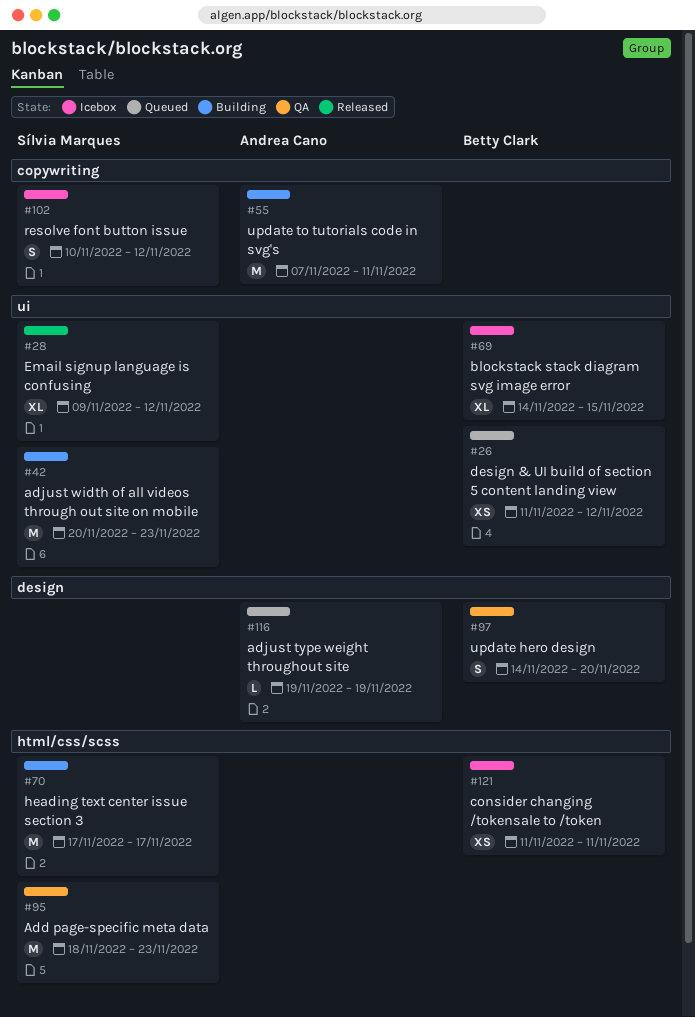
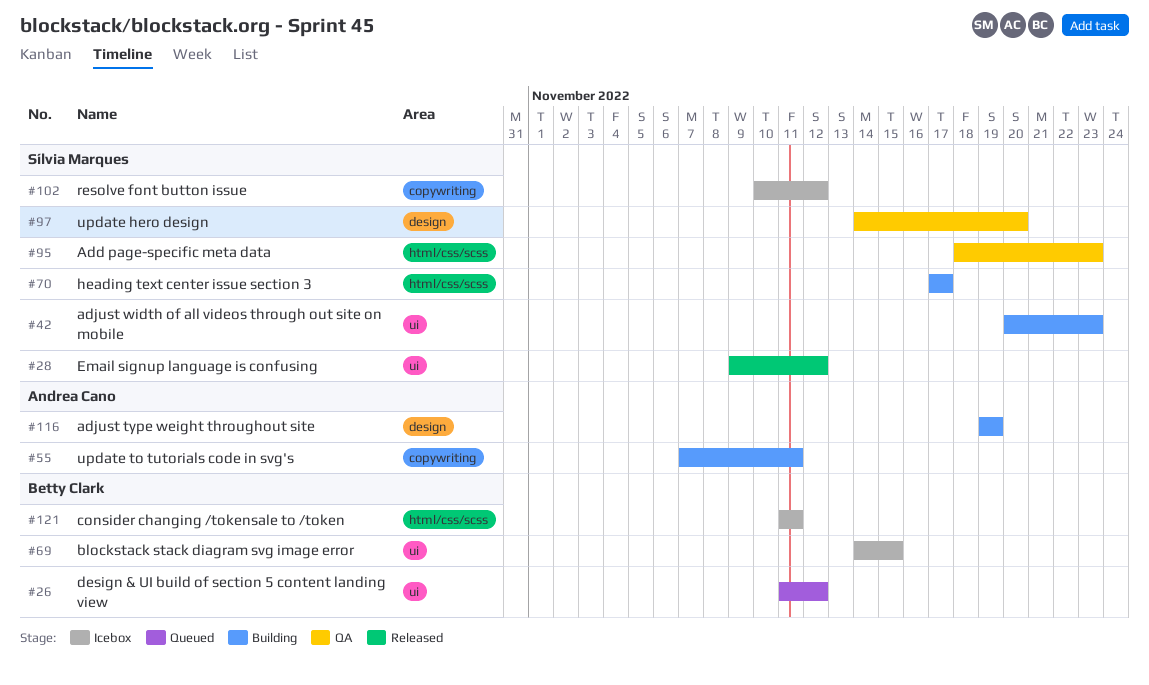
#97, owner: Betty Clark -> Sílvia Marques
#116, status: Queued -> Building

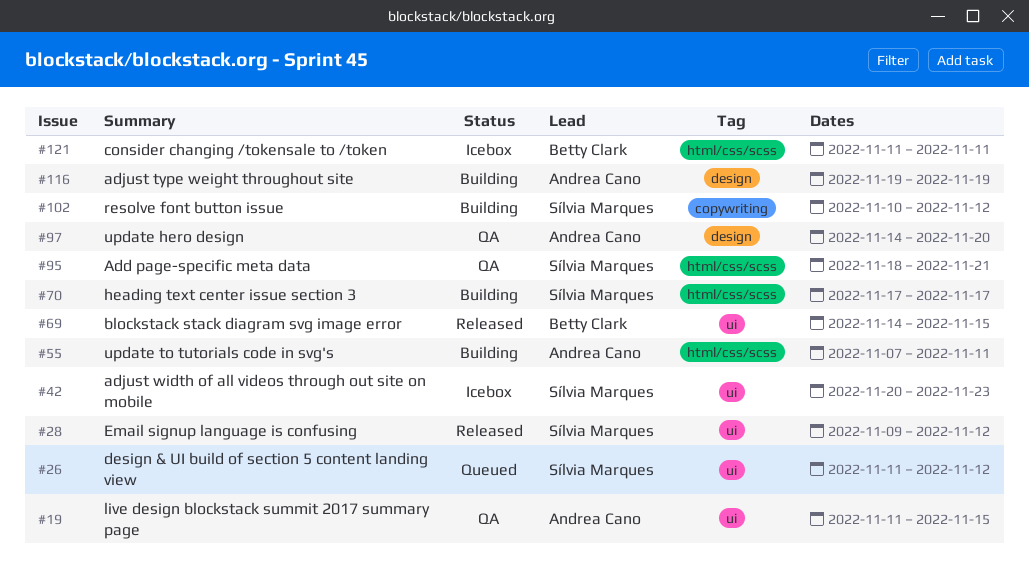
#19: none -> present
#26, owner: Betty Clark -> Sílvia Marques
#42, status: Building -> Icebox
#55, label: copywriting -> html/css/scss
#69, status: Icebox -> Released
#95, due: Nov 23 -> Nov 21
#97, owner: Sílvia Marques -> Andrea Cano
#102, status: Icebox -> Building

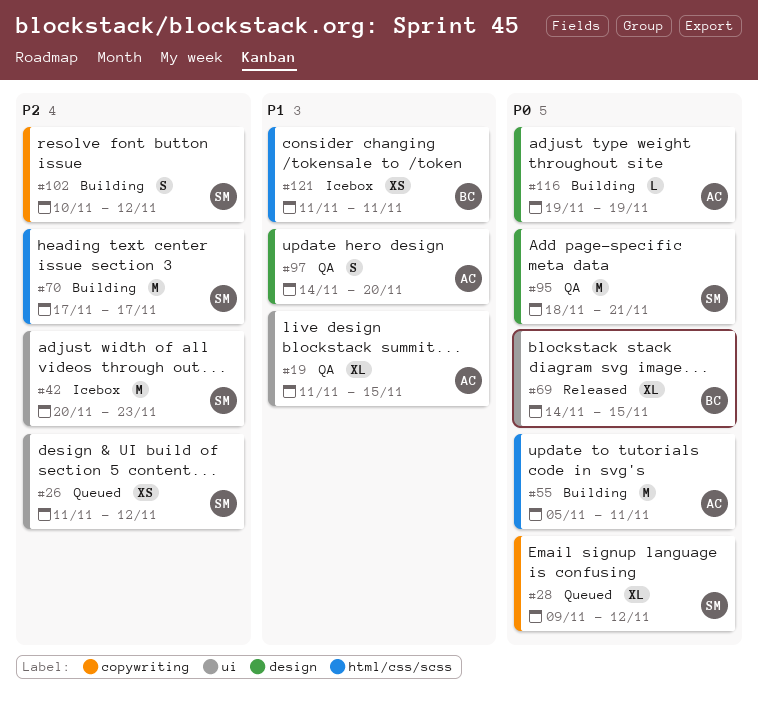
#28, status: Released -> Queued
#28, label: ui -> copywriting
#55, start: Nov 7 -> Nov 5
#95, label: html/css/scss -> design

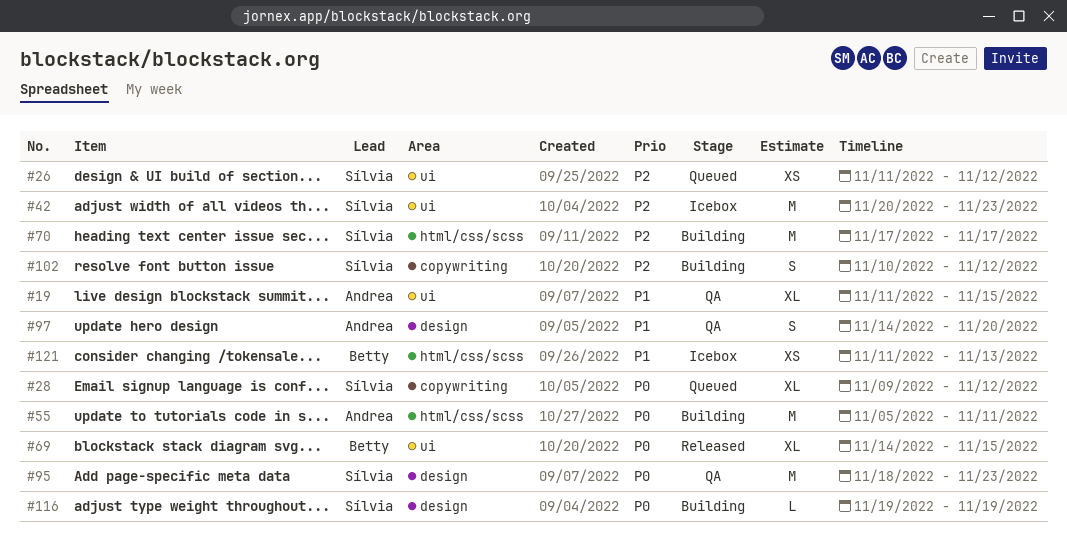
#95, due: Nov 21 -> Nov 23
#116, owner: Andrea -> Sílvia
#121, due: Nov 11 -> Nov 13

